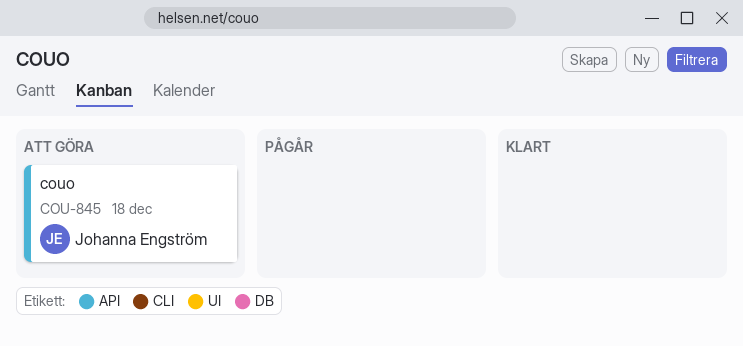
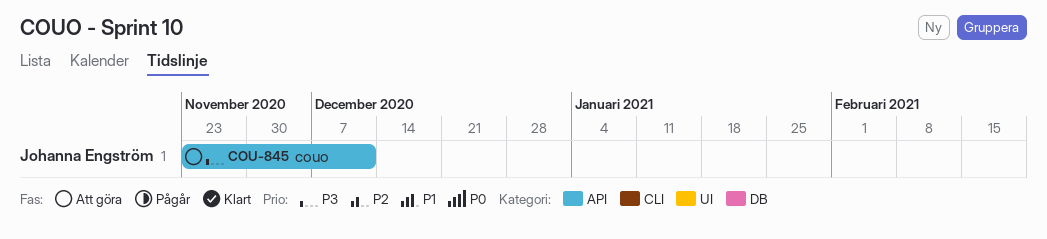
COU-845, due: Dec 18 -> Dec 11

